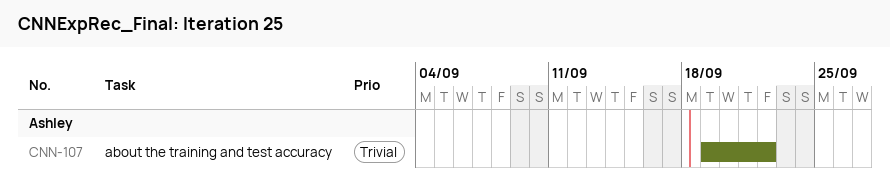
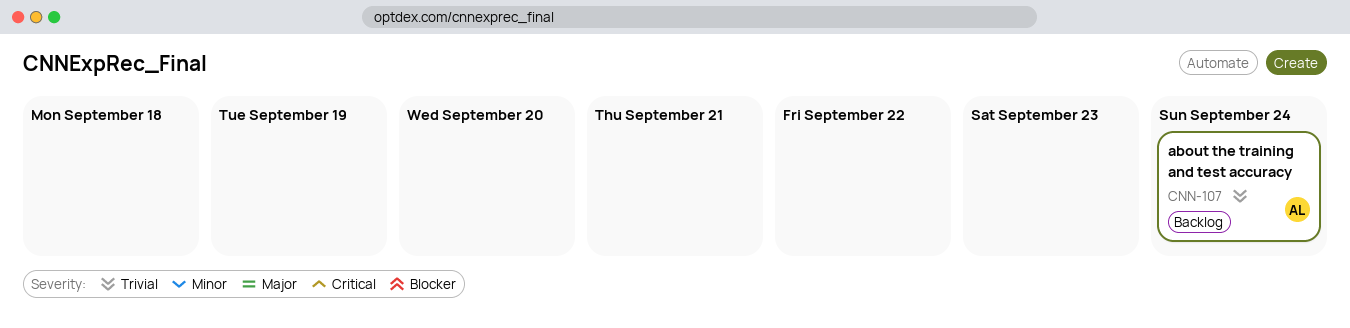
CNN-107, due: Sep 22 -> Sep 24

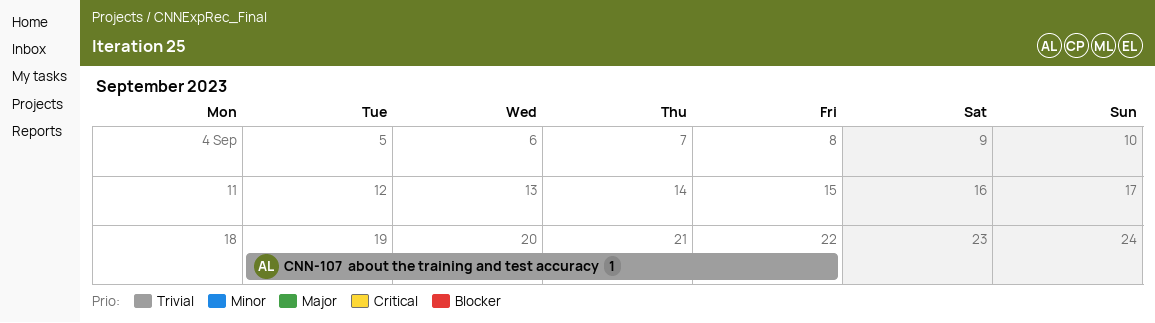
CNN-107, due: Sep 24 -> Sep 22

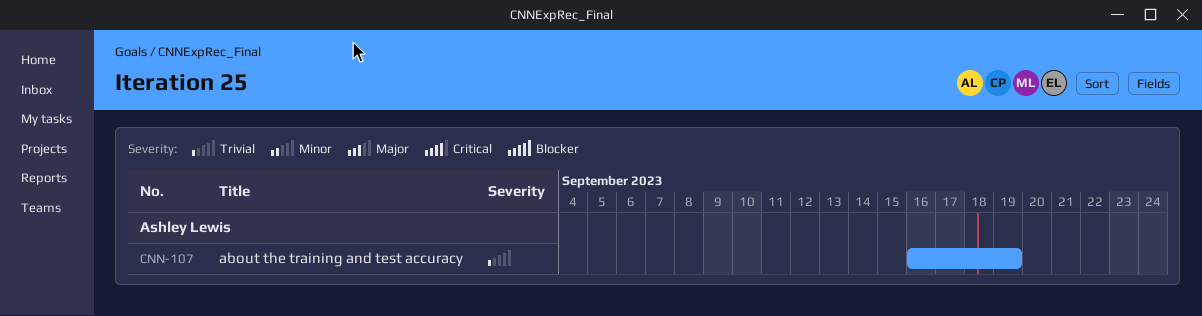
CNN-107, start: Sep 19 -> Sep 16
CNN-107, due: Sep 22 -> Sep 19

